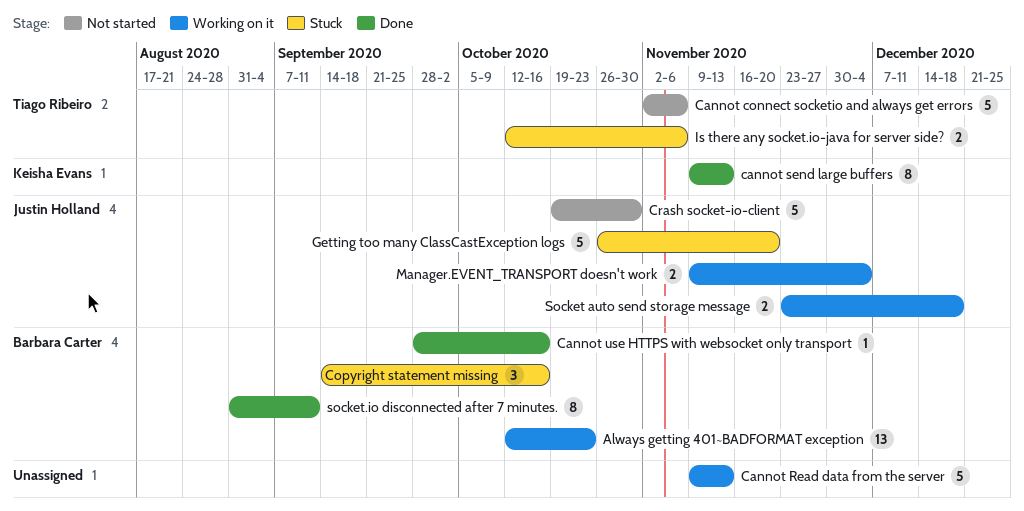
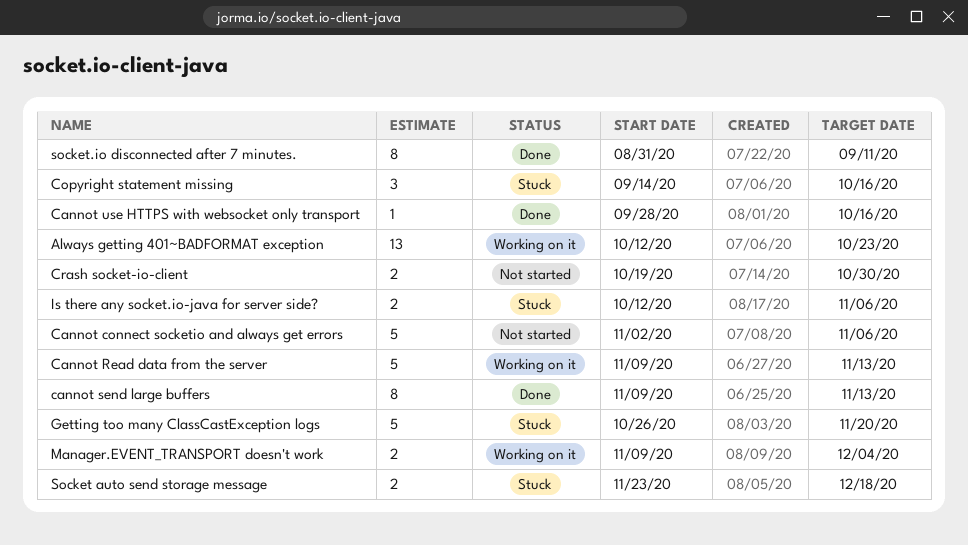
Crash socket-io-client, estimate: 5 -> 2
Socket auto send storage message, status: Working on it -> Stuck

